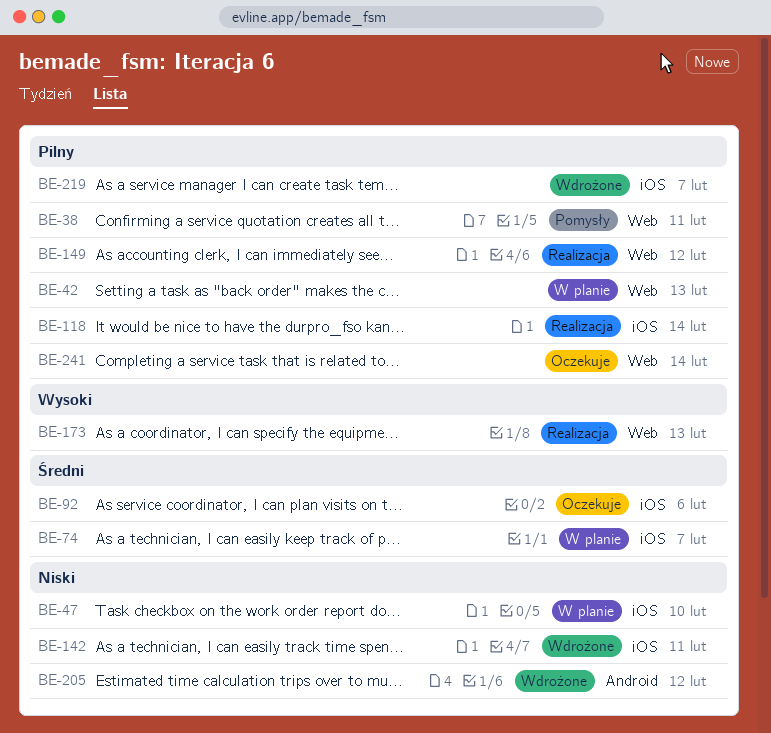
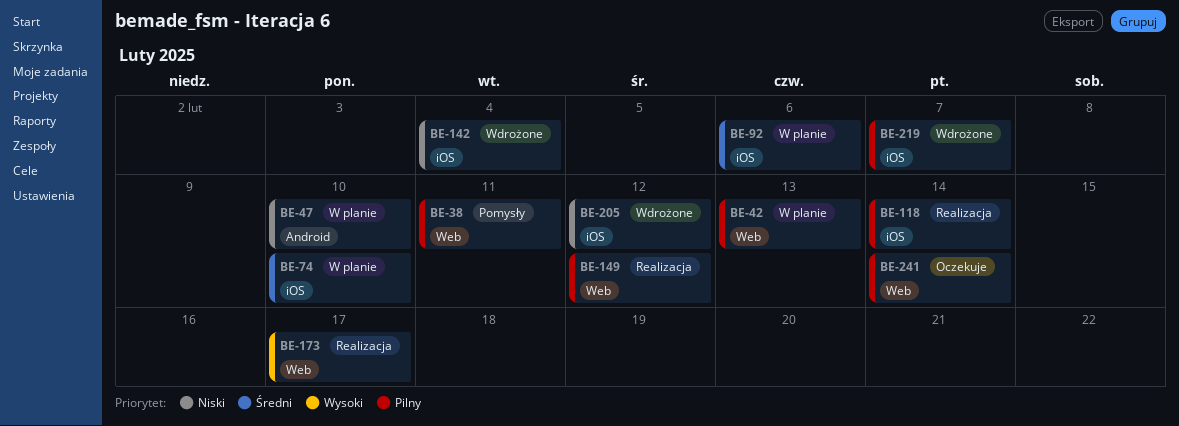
BE-47, label: iOS -> Android
BE-74, due: Feb 7 -> Feb 10
BE-92, status: Oczekuje -> W planie
BE-142, due: Feb 11 -> Feb 4
BE-173, due: Feb 13 -> Feb 17
BE-205, label: Android -> iOS

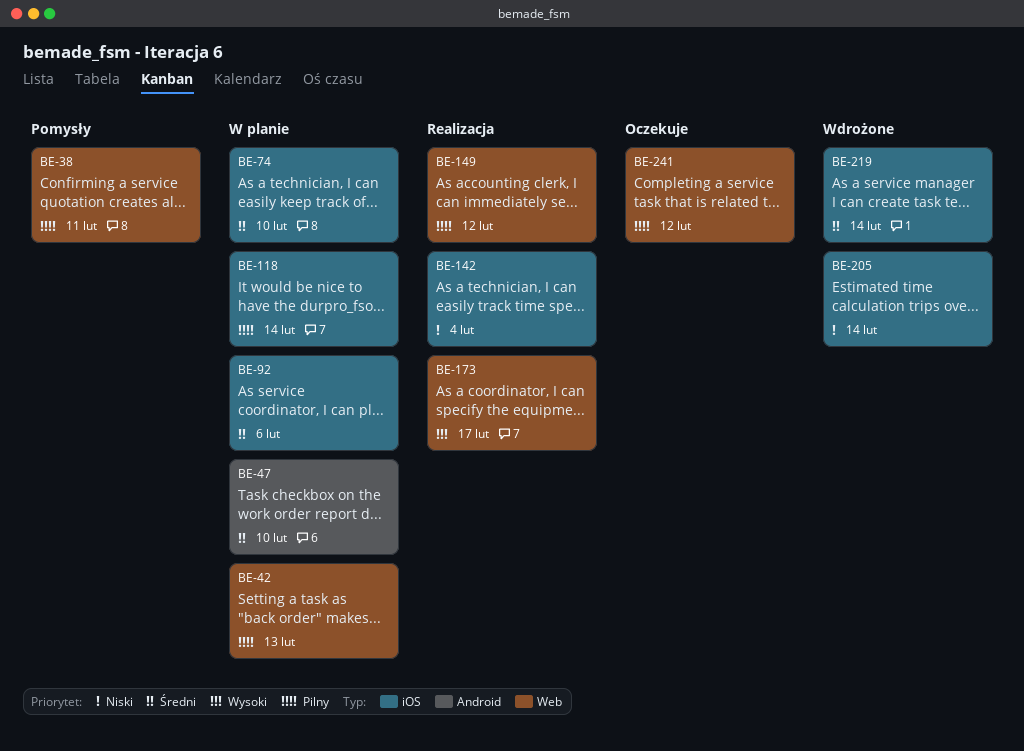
BE-47, priority: Niski -> Średni
BE-118, status: Realizacja -> W planie
BE-142, status: Wdrożone -> Realizacja
BE-205, due: Feb 12 -> Feb 14
BE-219, priority: Pilny -> Średni
BE-219, due: Feb 7 -> Feb 14
BE-241, due: Feb 14 -> Feb 12

